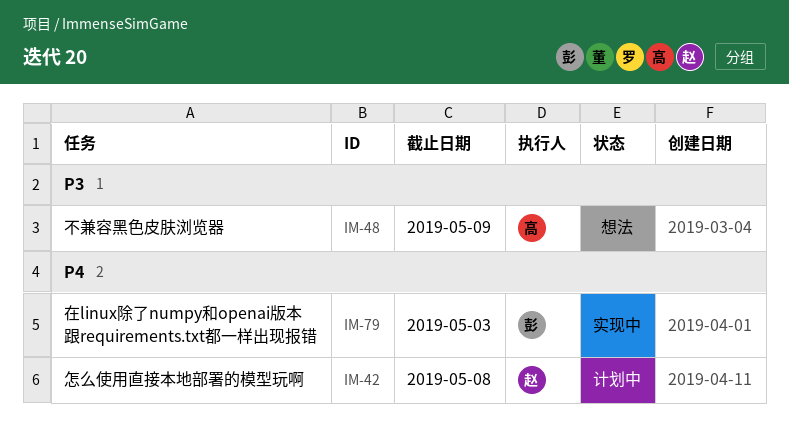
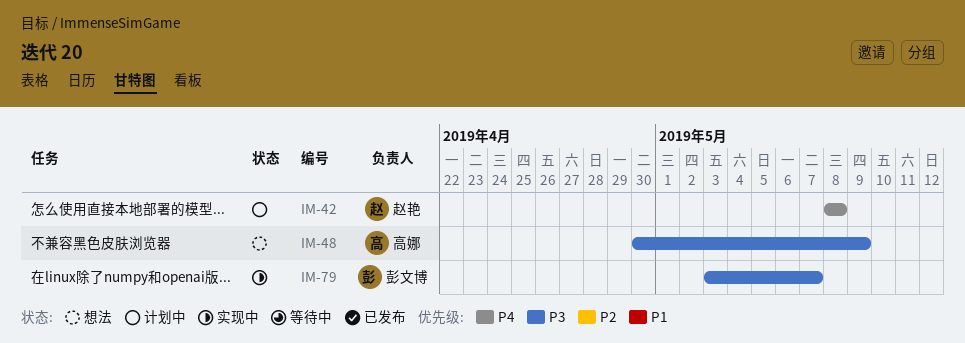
IM-79, priority: P4 -> P3
IM-79, due: May 3 -> May 7

